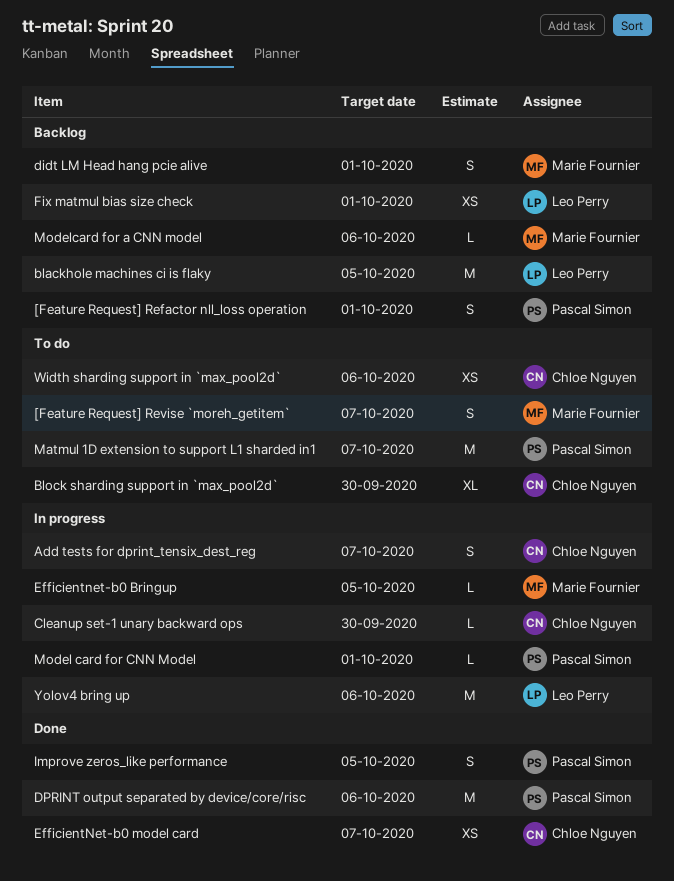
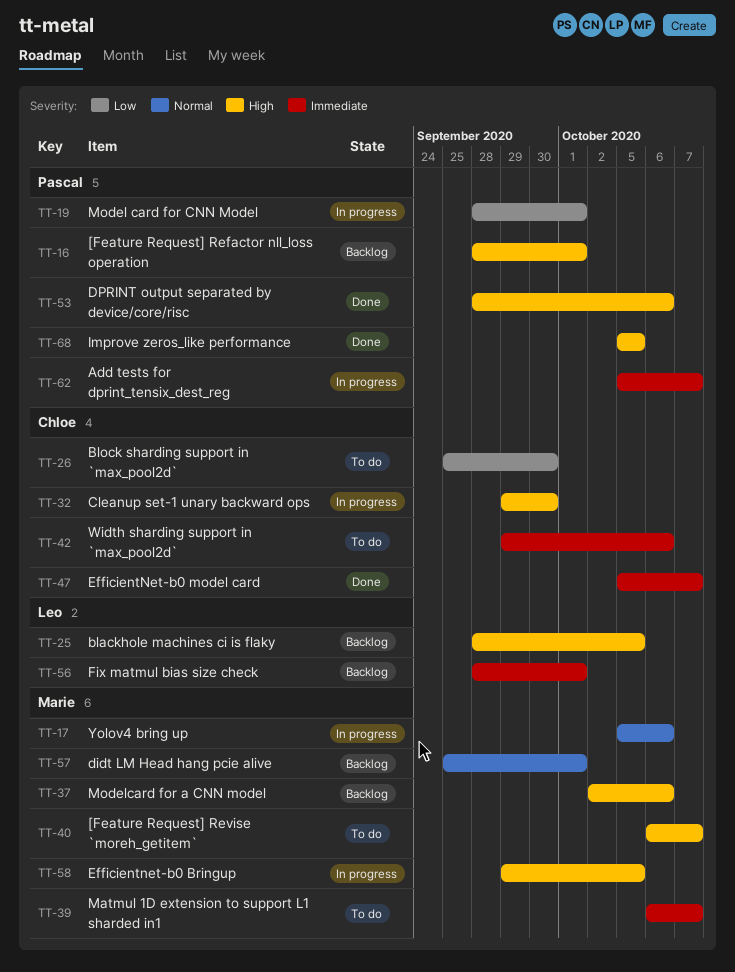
Add tests for dprint_tensix_dest_reg, owner: Chloe Nguyen -> Pascal Simon
Matmul 1D extension to support L1 sharded in1, owner: Pascal Simon -> Marie Fournier
Yolov4 bring up, owner: Leo Perry -> Marie Fournier

